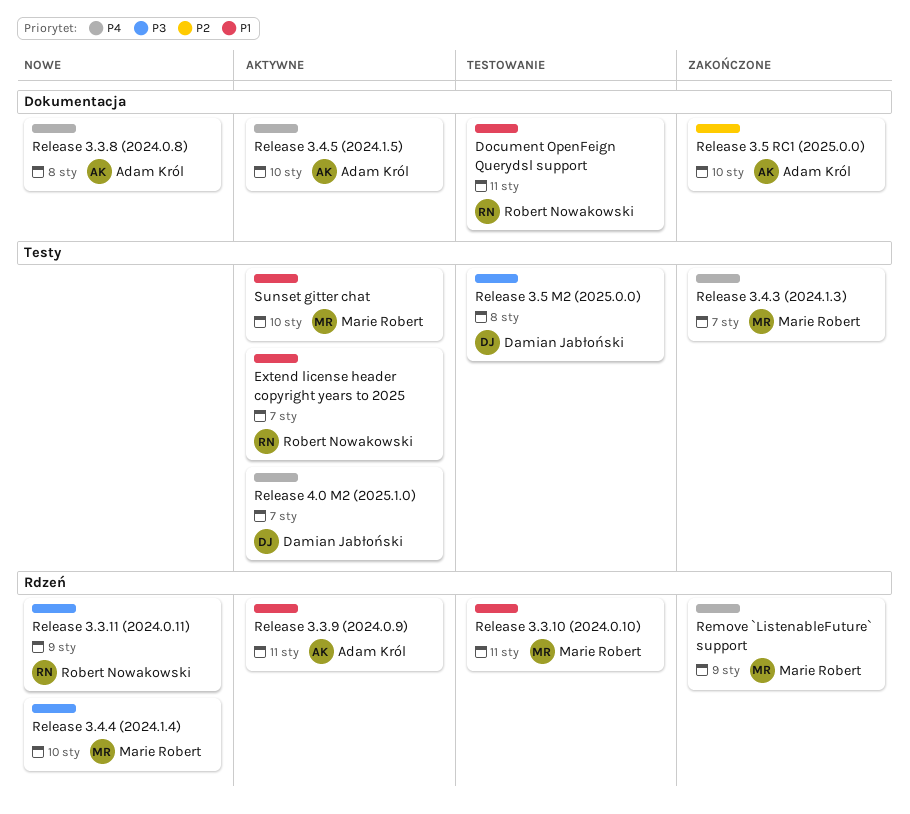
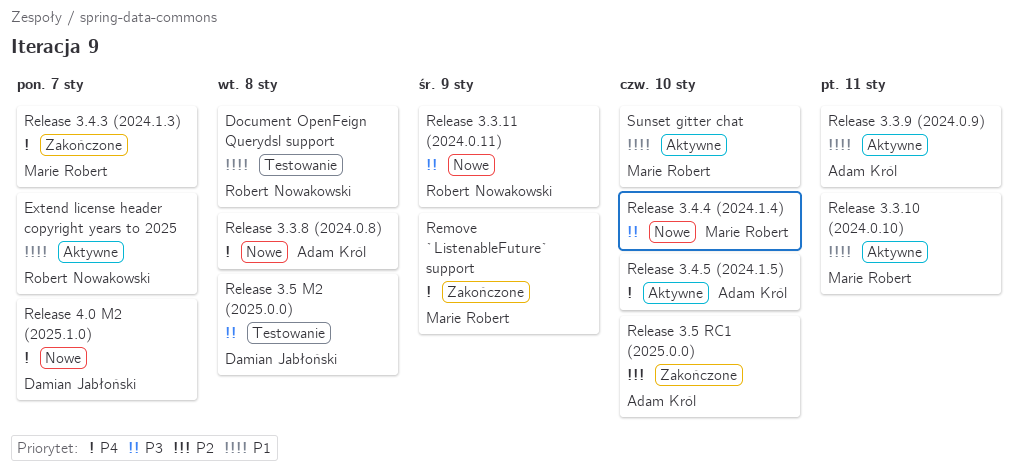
Document OpenFeign Querydsl support, due: Jan 11 -> Jan 8
Release 3.3.10 (2024.0.10), status: Testowanie -> Aktywne
Release 4.0 M2 (2025.1.0), status: Aktywne -> Nowe

